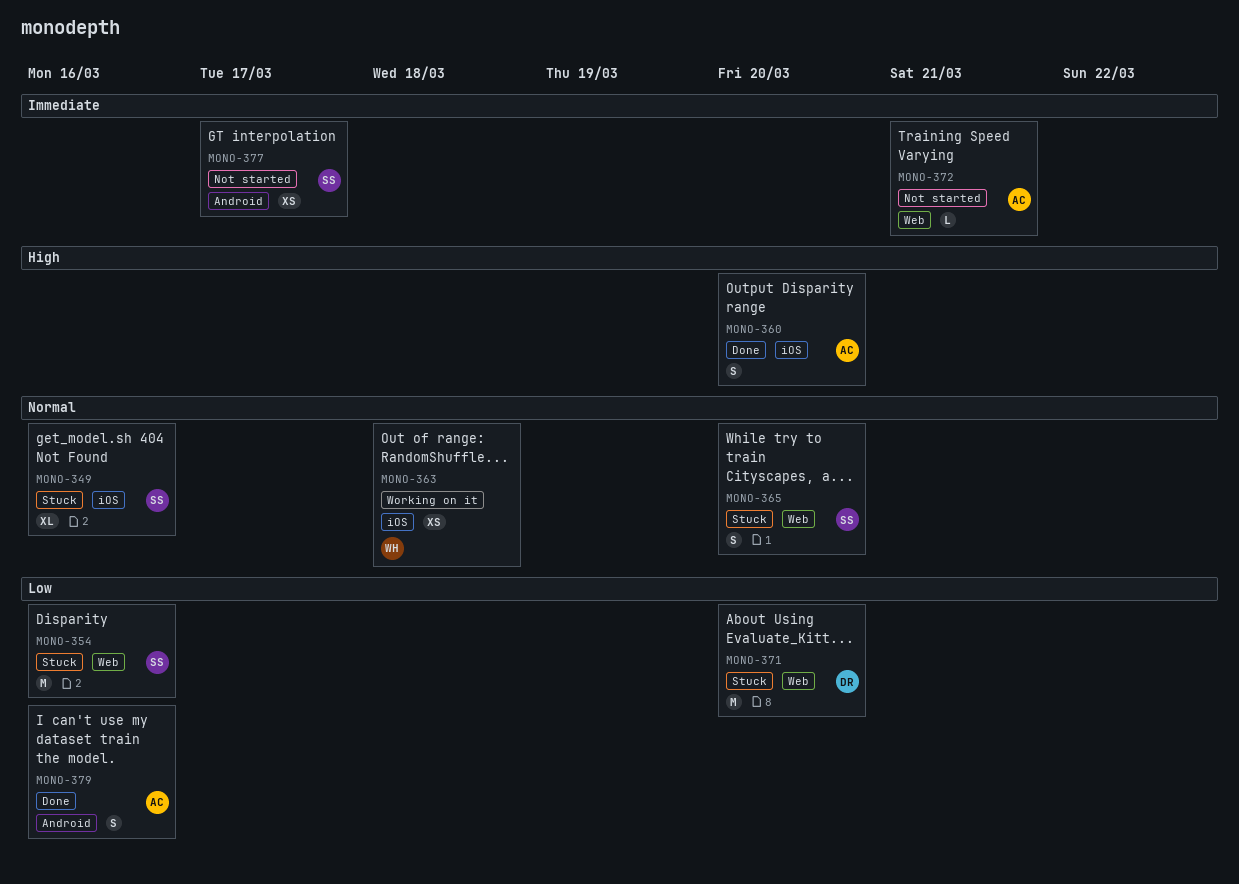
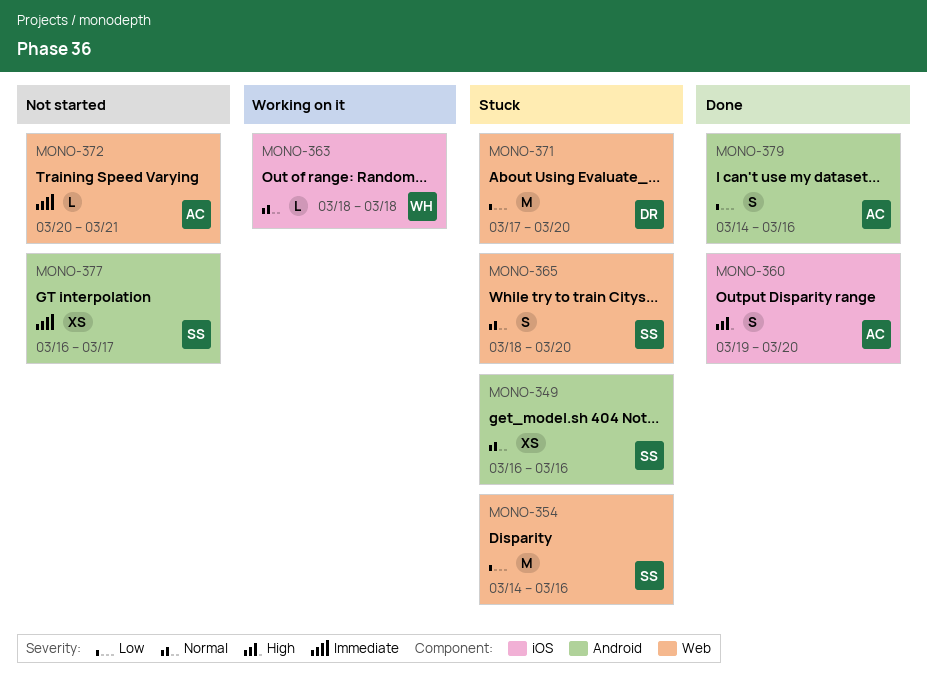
MONO-349, label: iOS -> Android
MONO-349, estimate: XL -> XS
MONO-363, estimate: XS -> L

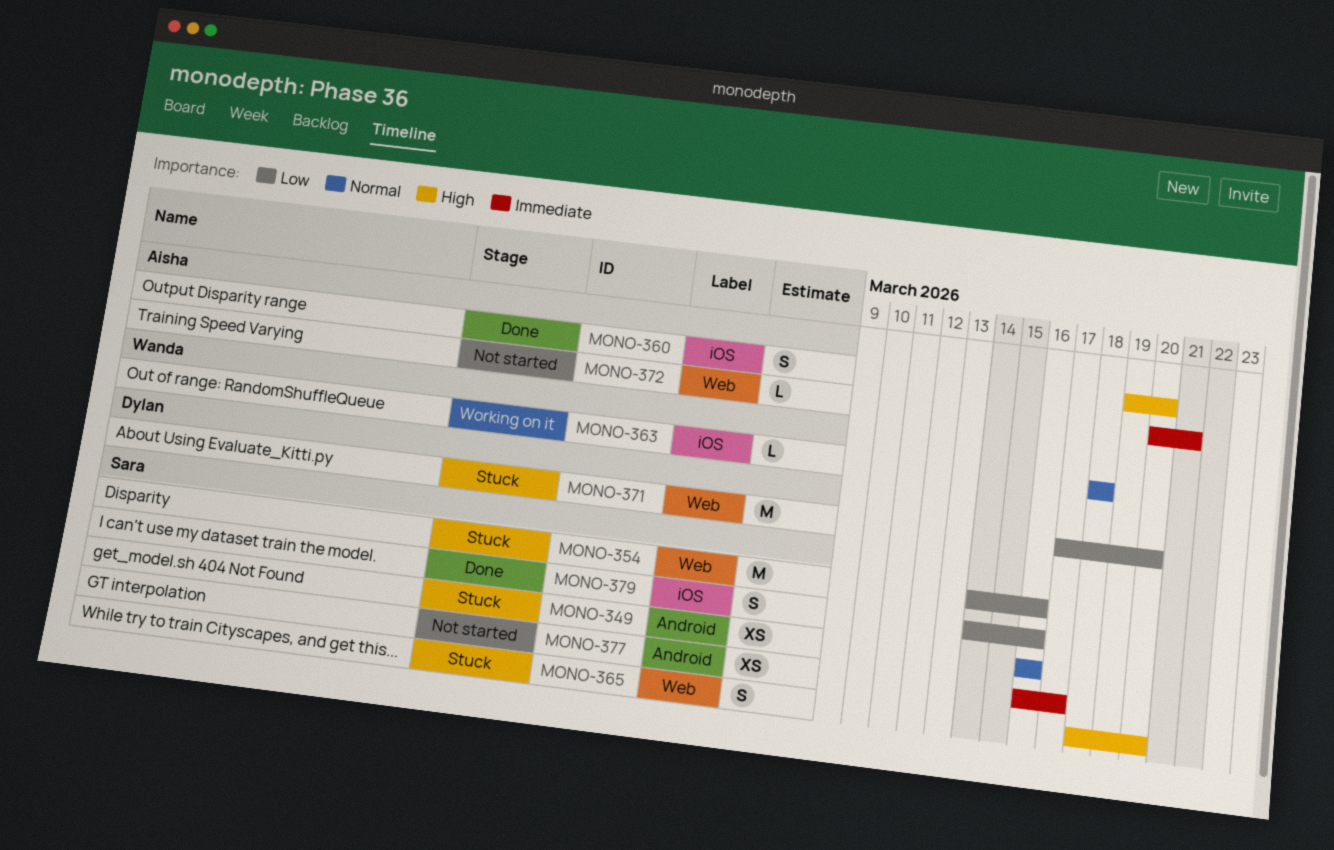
MONO-365, priority: Normal -> High
MONO-379, owner: Aisha -> Sara
MONO-379, label: Android -> iOS

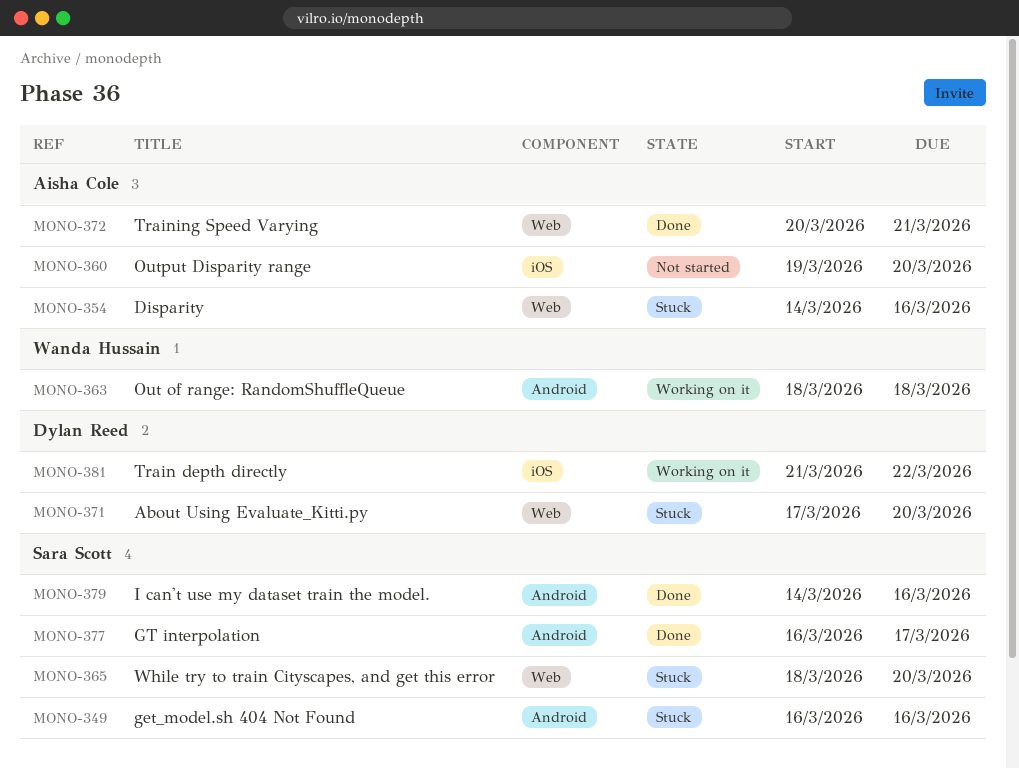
MONO-354, owner: Sara Scott -> Aisha Cole
MONO-360, status: Done -> Not started
MONO-363, label: iOS -> Android
MONO-372, status: Not started -> Done
MONO-377, status: Not started -> Done
MONO-379, label: iOS -> Android
MONO-381: none -> present

